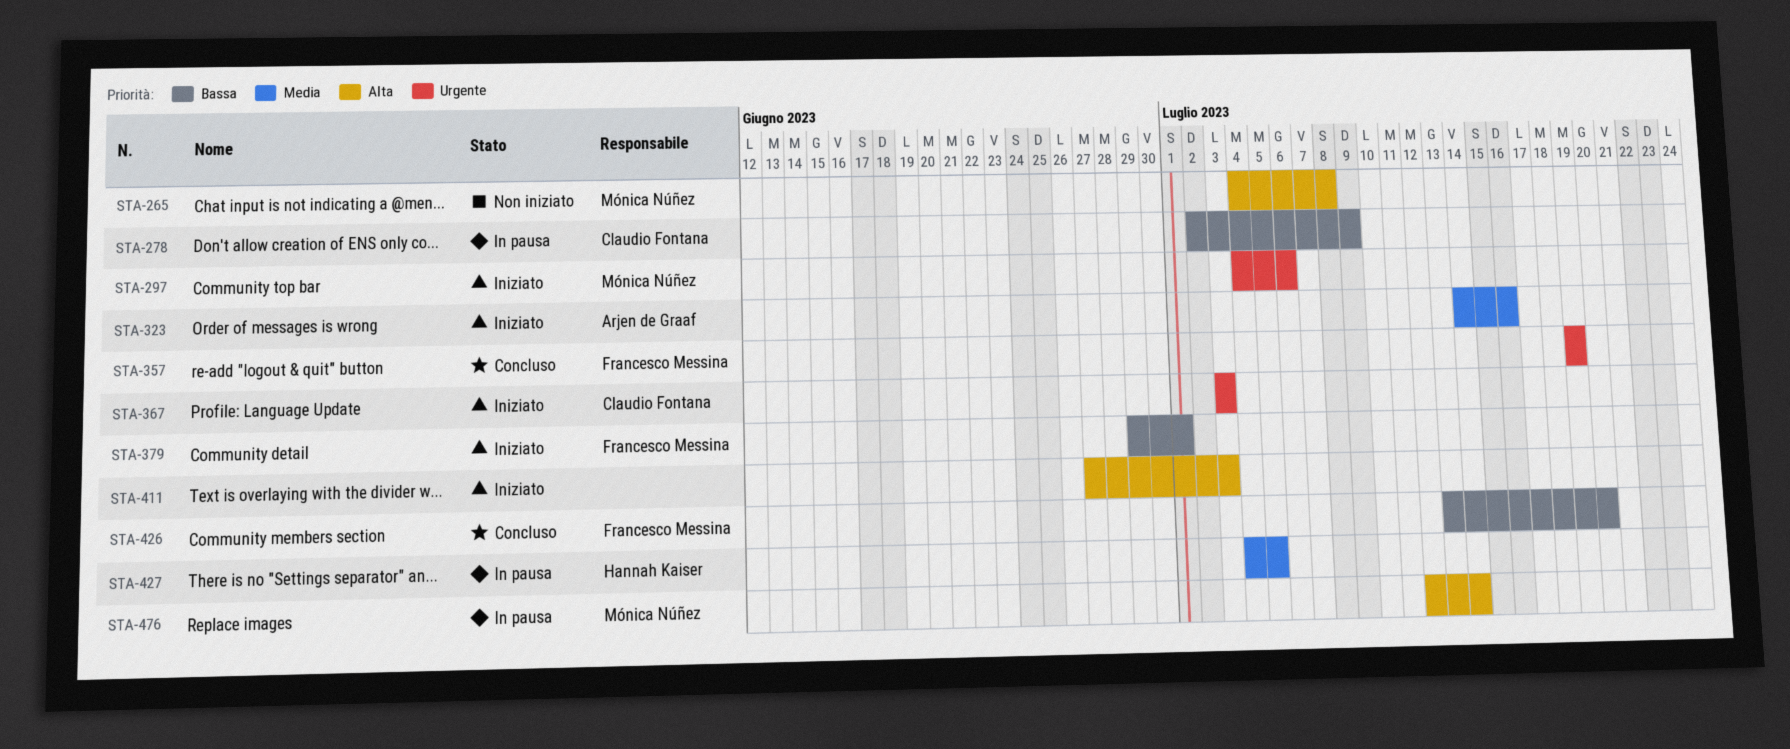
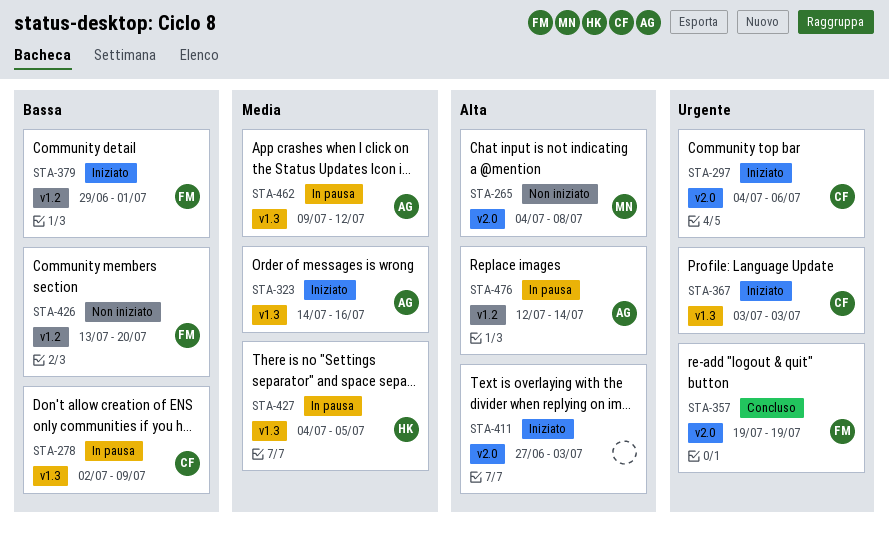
STA-297, owner: Mónica Núñez -> Claudio Fontana
STA-426, status: Concluso -> Non iniziato
STA-462: none -> present
STA-476, owner: Mónica Núñez -> Arjen de Graaf

